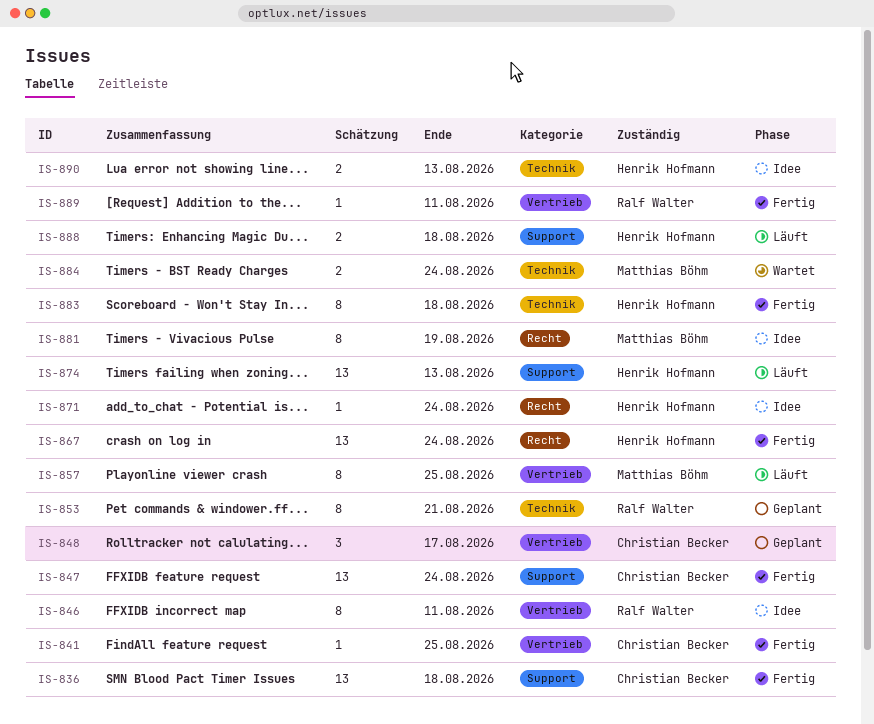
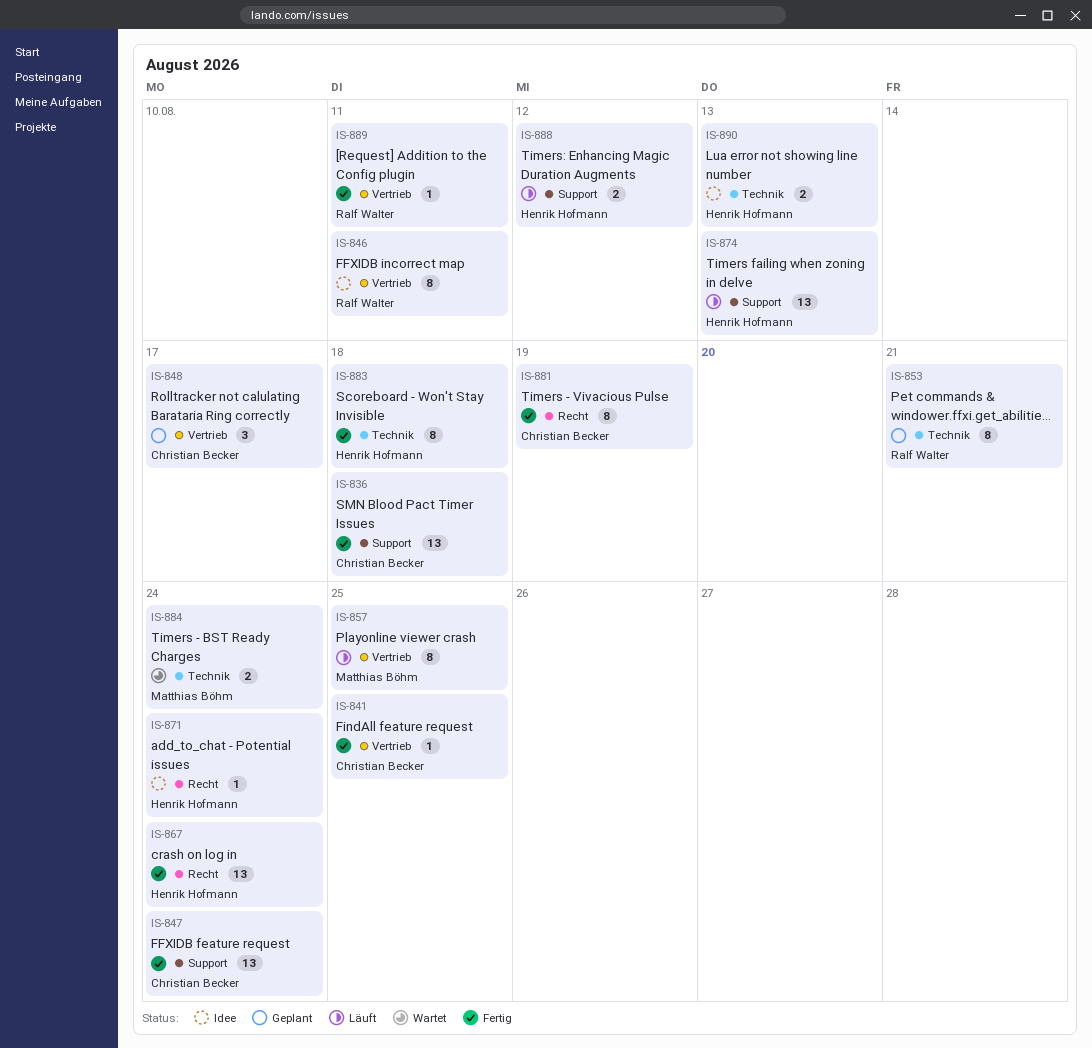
IS-881, status: Idee -> Fertig
IS-881, owner: Matthias Böhm -> Christian Becker
IS-888, due: Aug 18 -> Aug 12

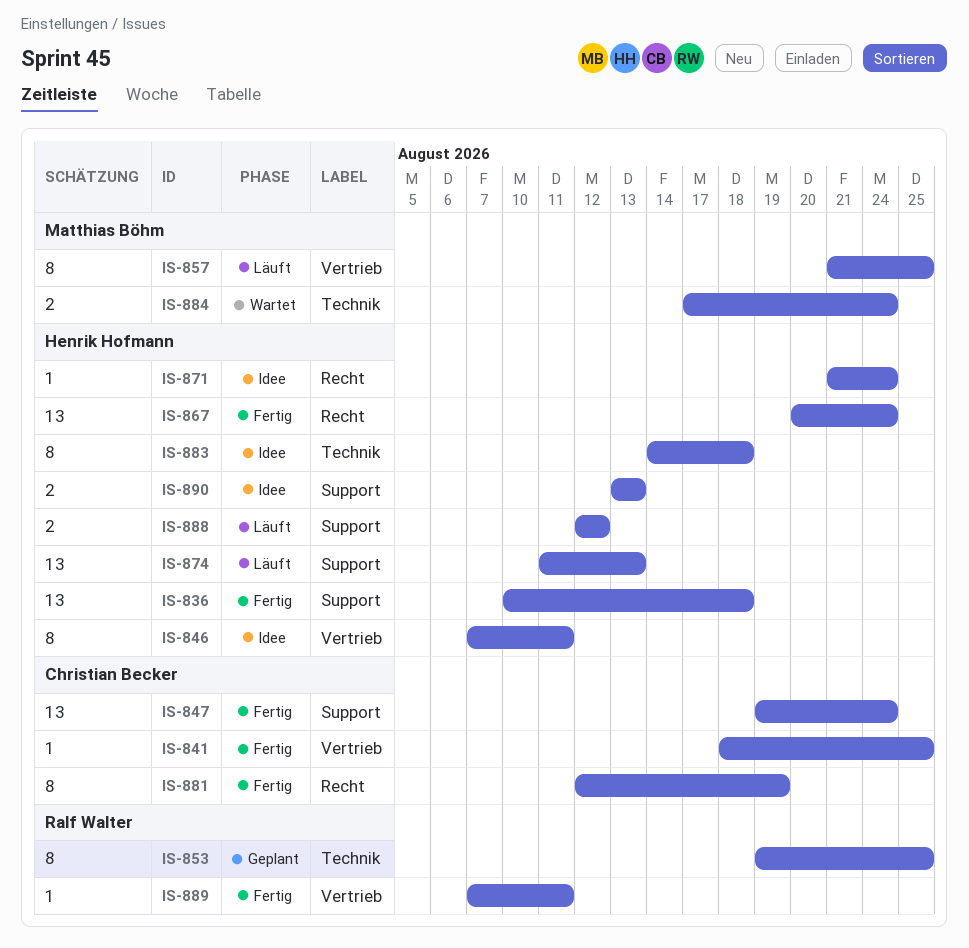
IS-836, owner: Christian Becker -> Henrik Hofmann
IS-846, owner: Ralf Walter -> Henrik Hofmann
IS-848: present -> none
IS-853, due: Aug 21 -> Aug 25
IS-883, status: Fertig -> Idee
IS-890, label: Technik -> Support

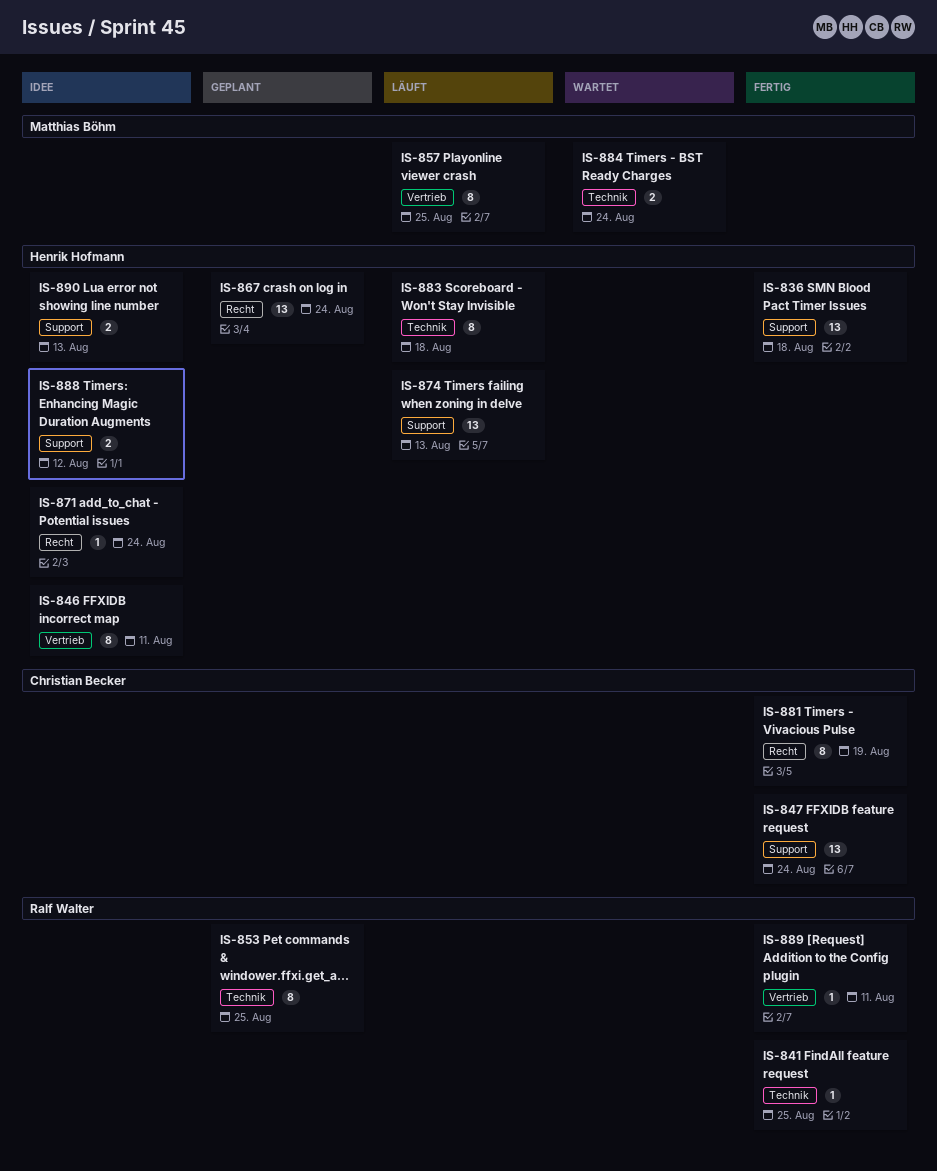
IS-841, owner: Christian Becker -> Ralf Walter
IS-841, label: Vertrieb -> Technik
IS-867, status: Fertig -> Geplant
IS-883, status: Idee -> Läuft
IS-888, status: Läuft -> Idee

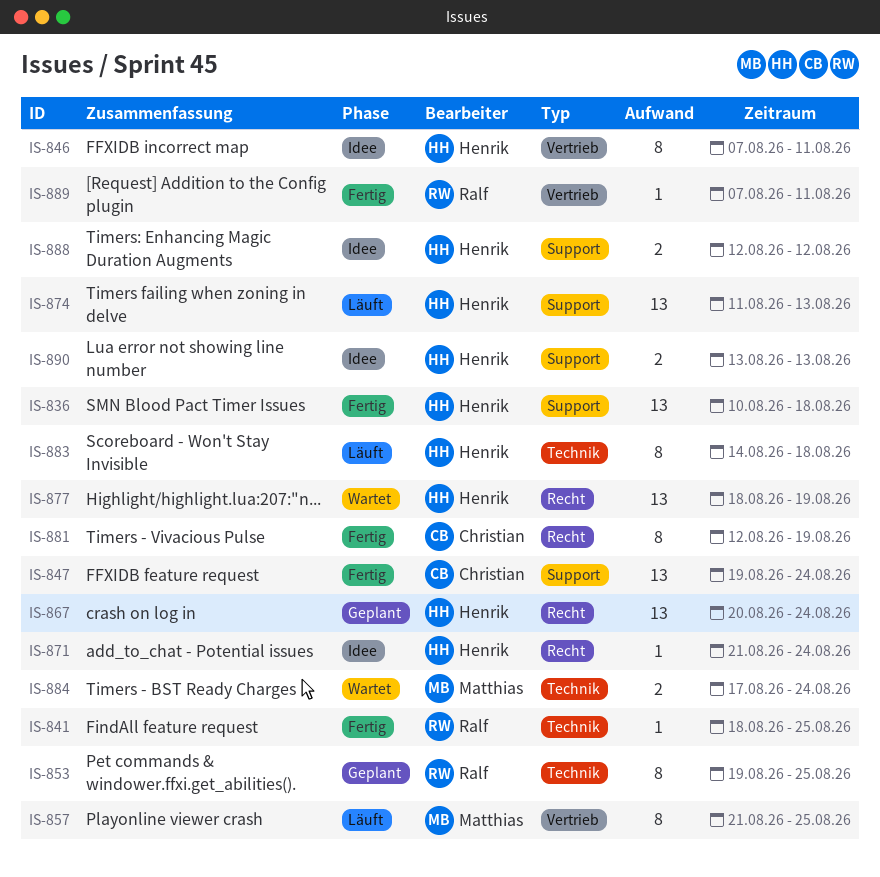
IS-877: none -> present

